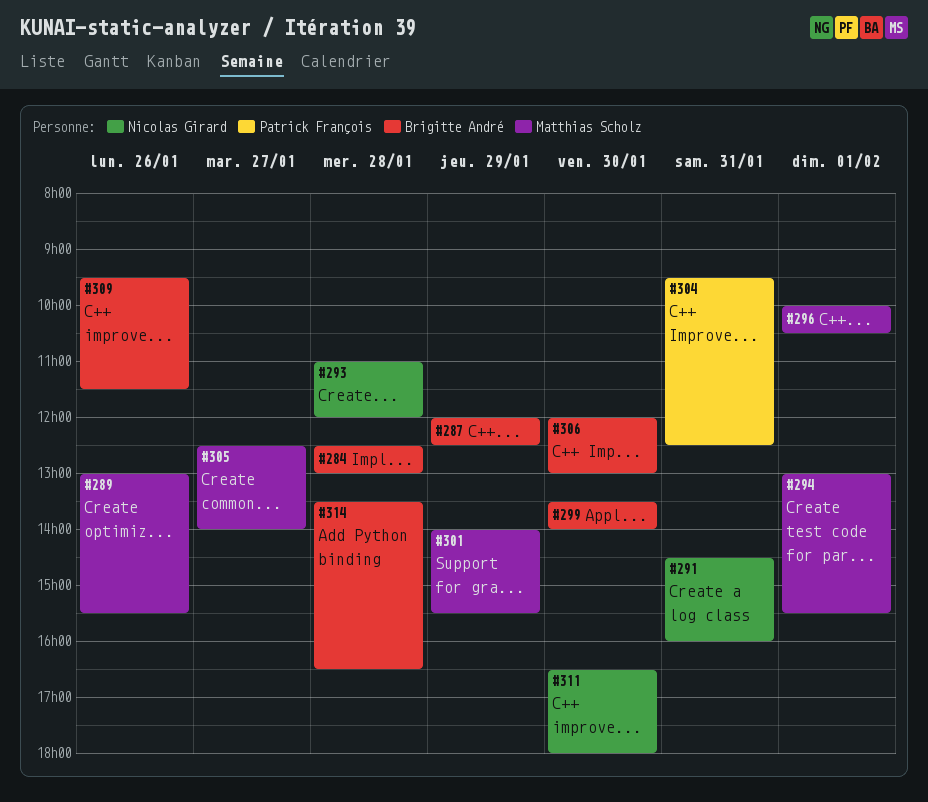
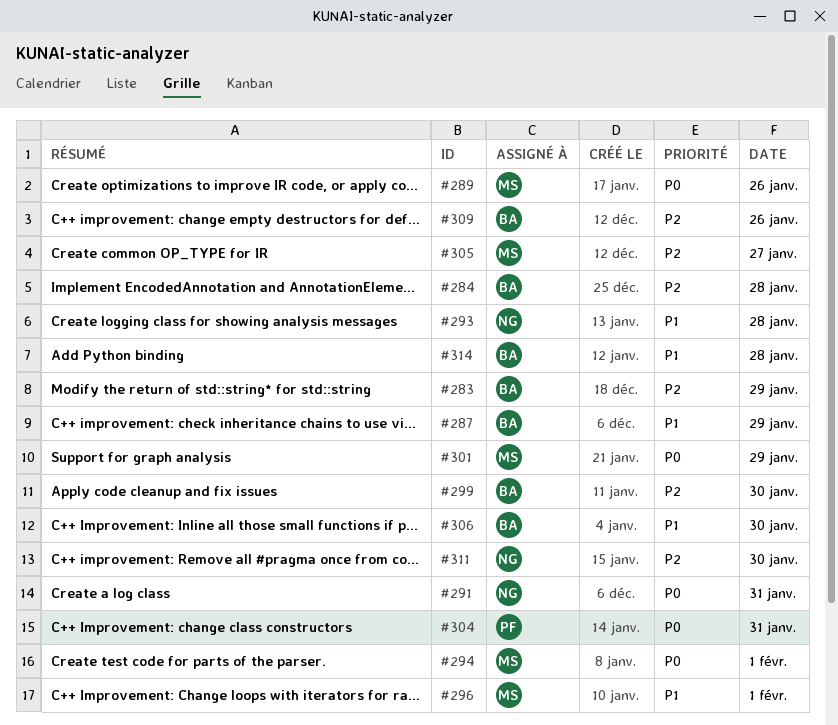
#283: none -> present

